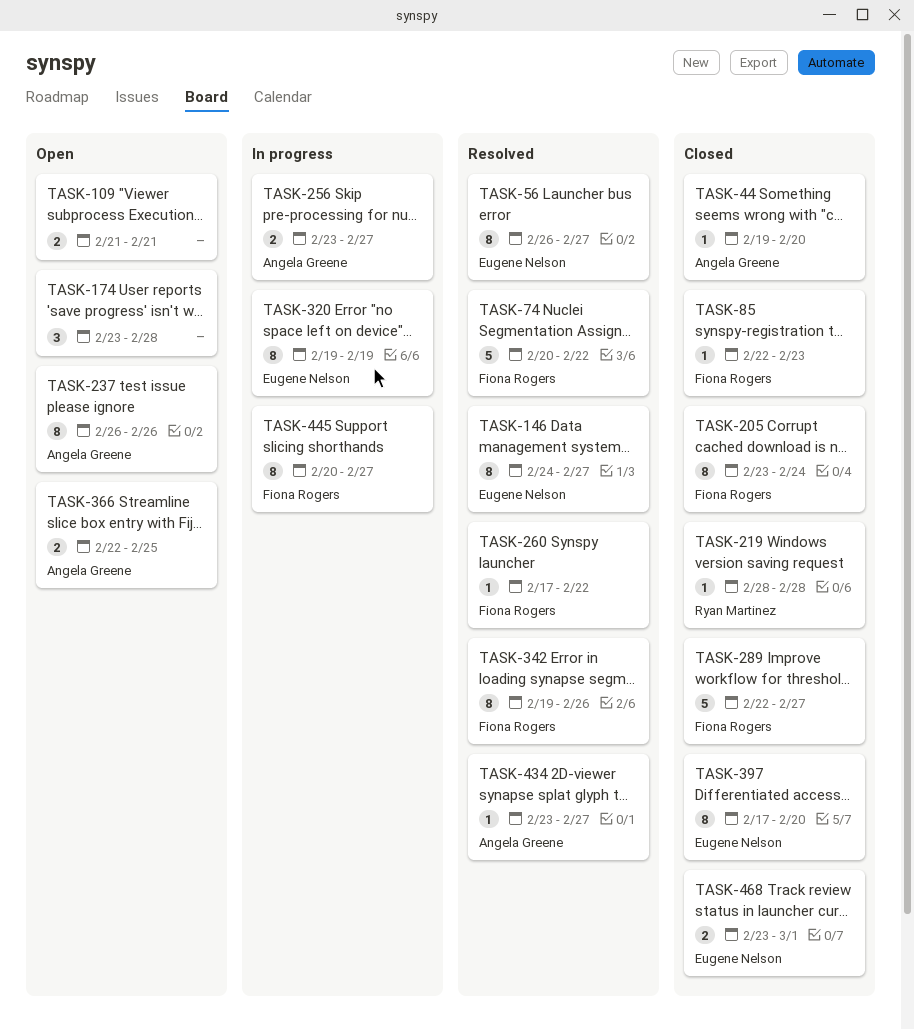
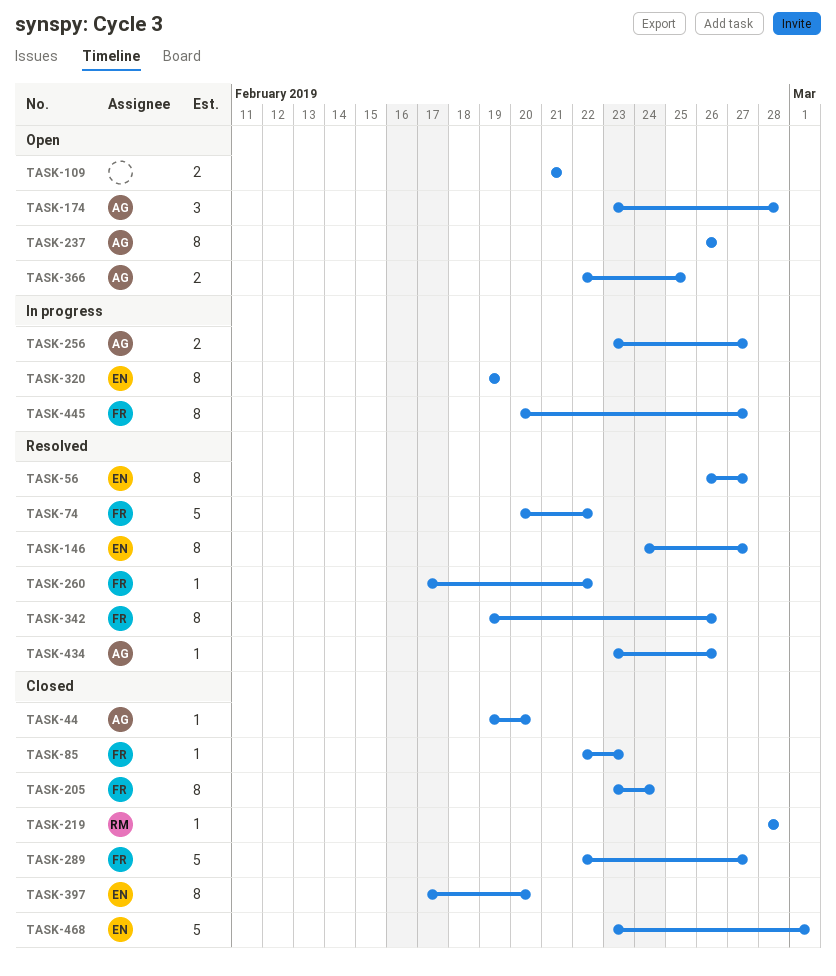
TASK-174, owner: none -> Angela Greene
TASK-434, due: Feb 27 -> Feb 26
TASK-468, estimate: 2 -> 5

